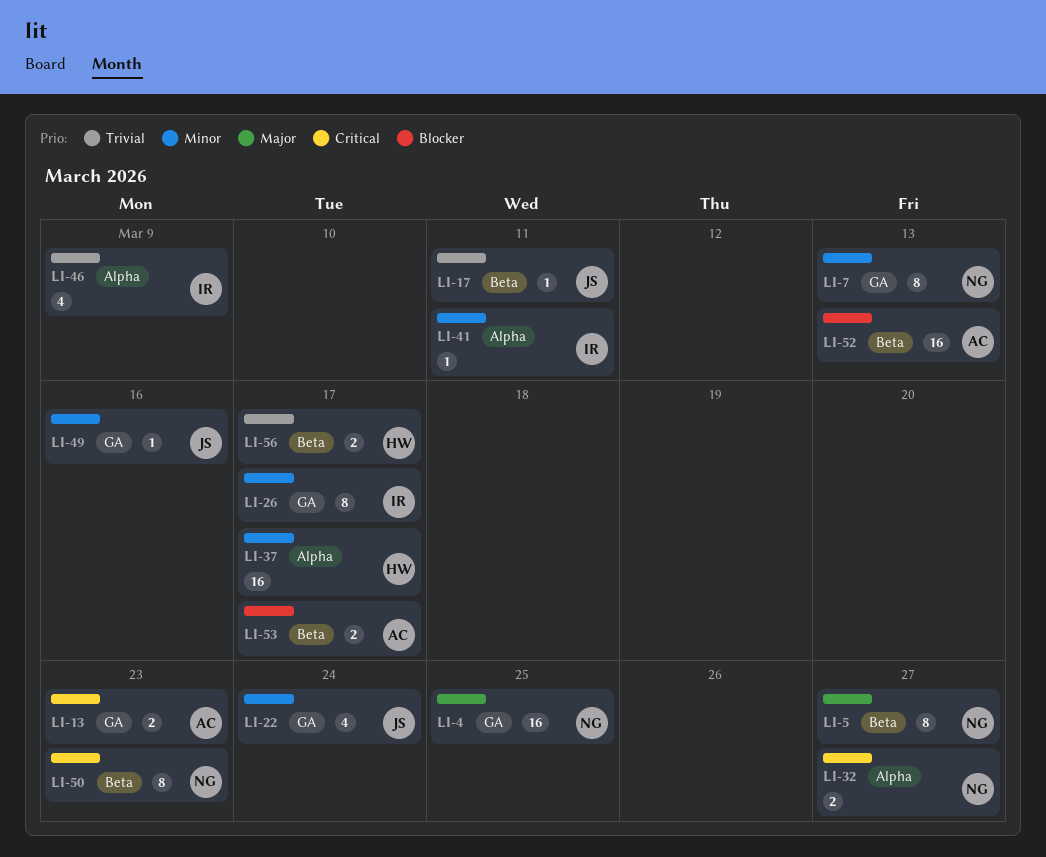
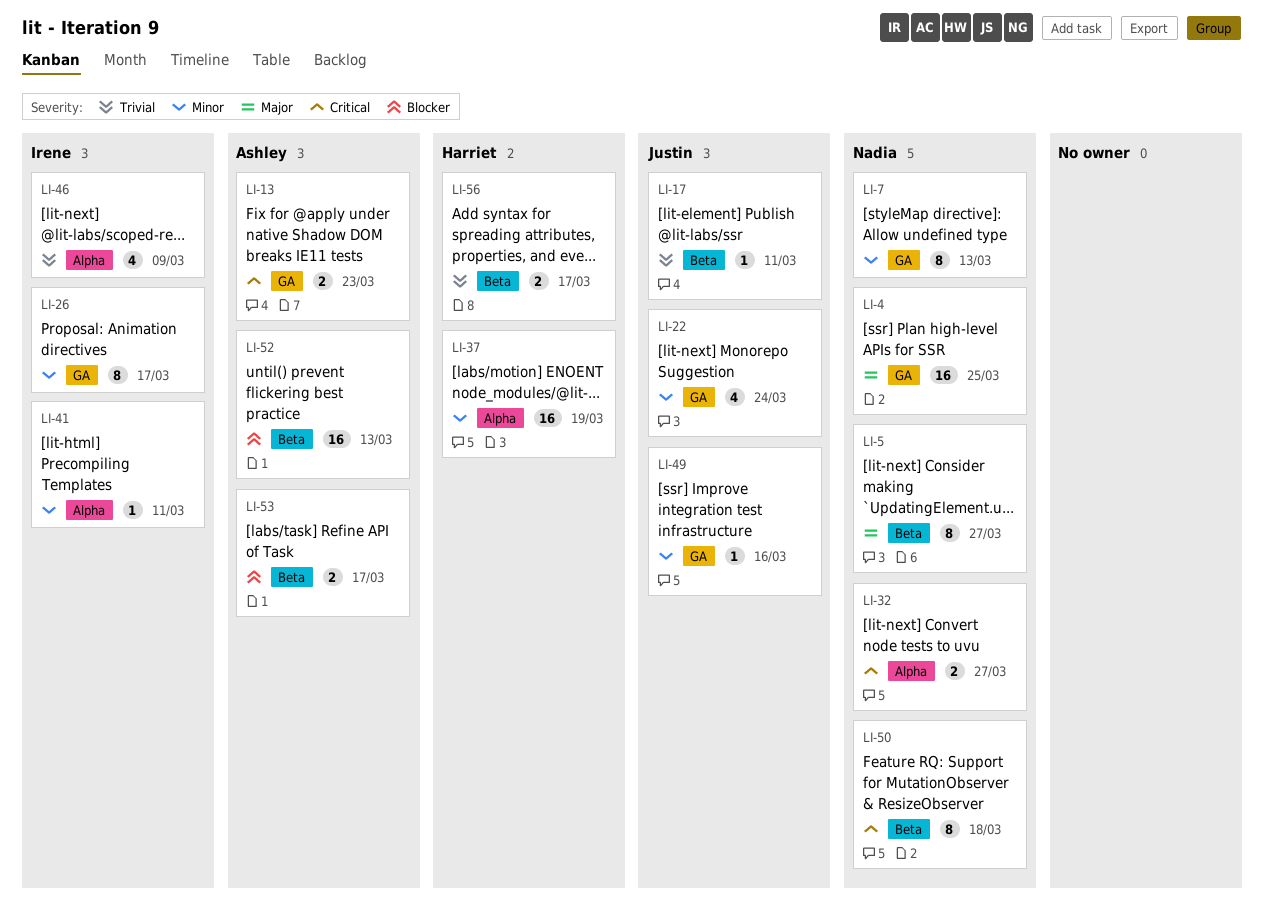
LI-37, due: Mar 17 -> Mar 19
LI-50, due: Mar 23 -> Mar 18

